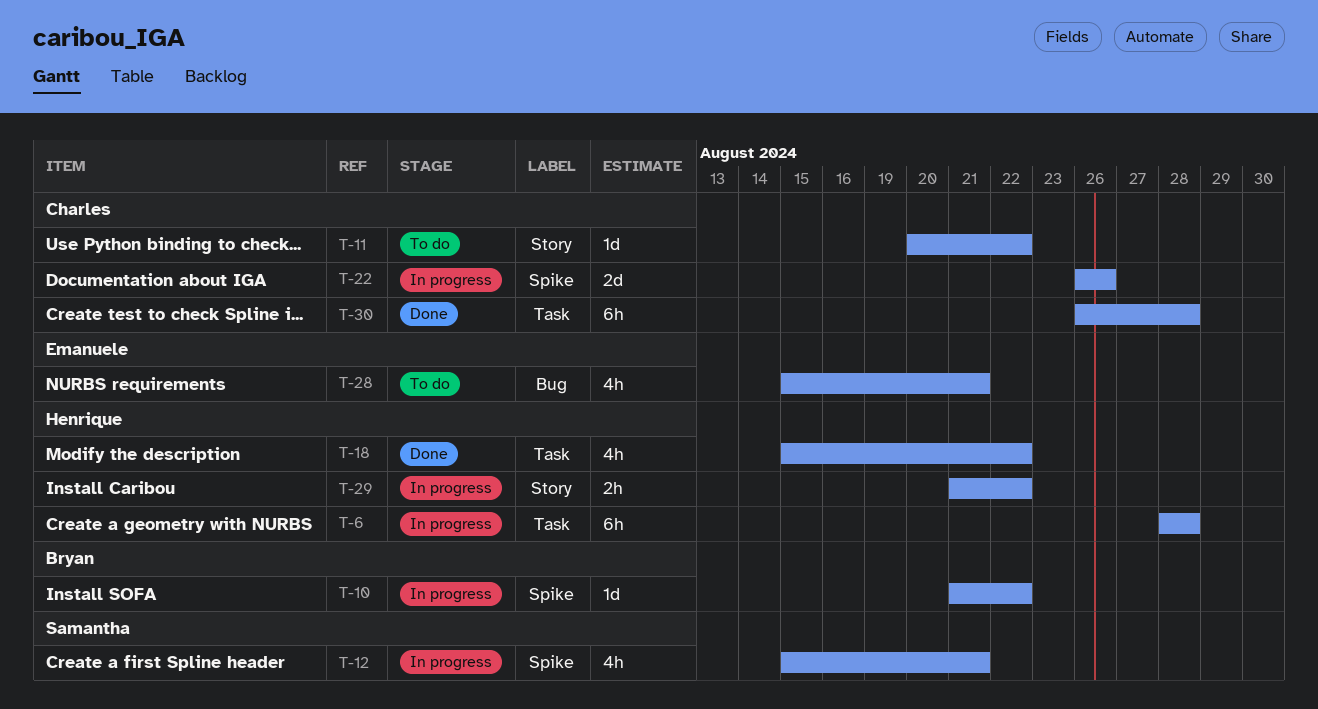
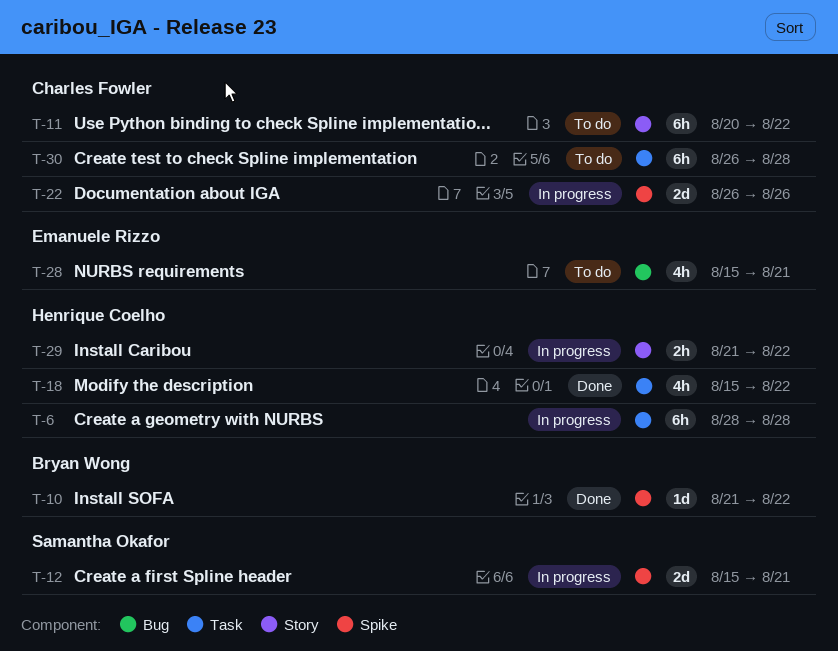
T-10, status: In progress -> Done
T-11, estimate: 1d -> 6h
T-12, estimate: 4h -> 2d
T-30, status: Done -> To do

